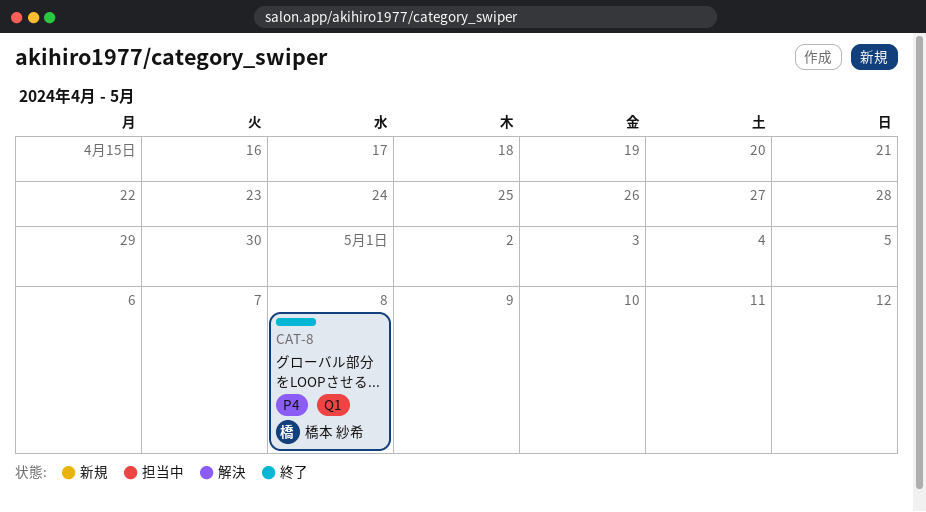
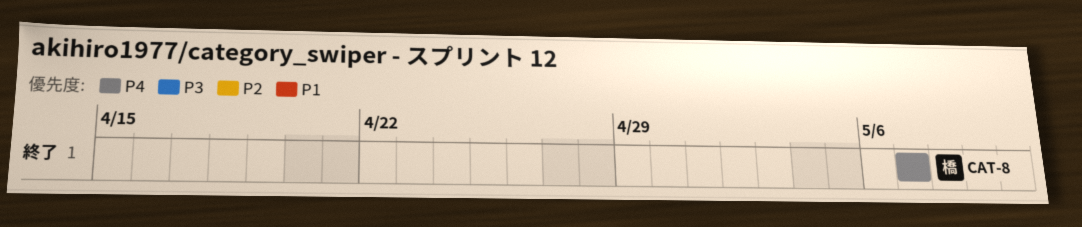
CAT-8, due: May 8 -> May 7

